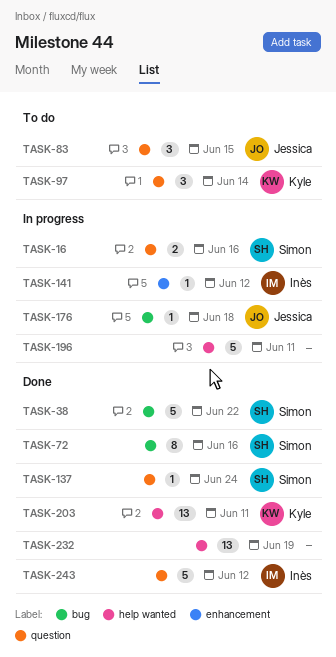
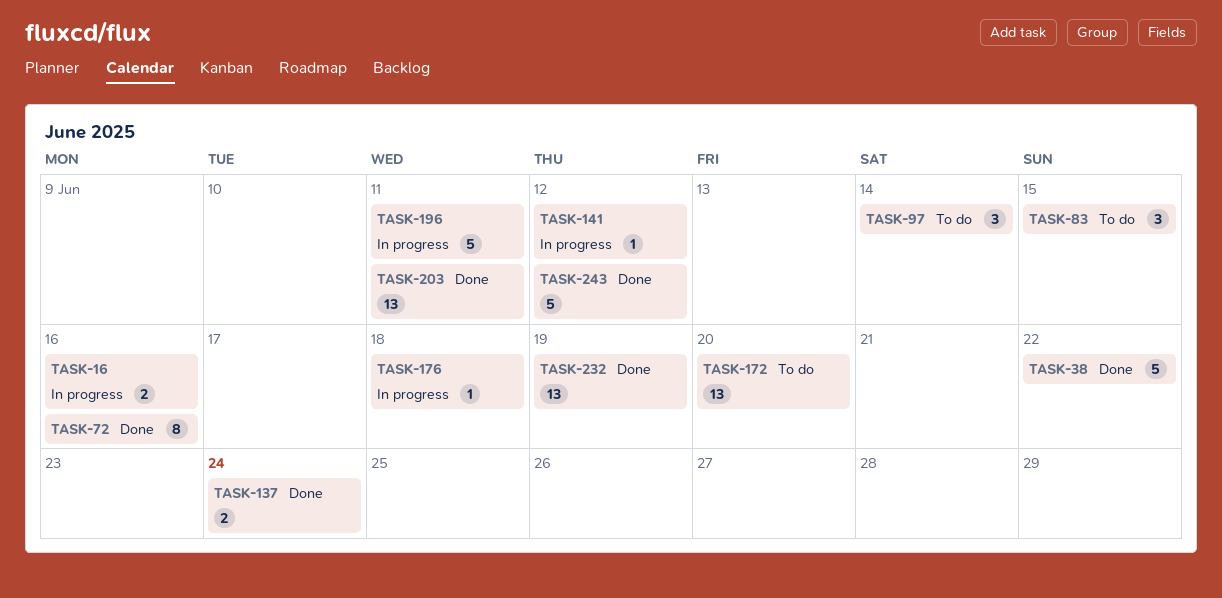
TASK-137, estimate: 1 -> 2
TASK-172: none -> present

